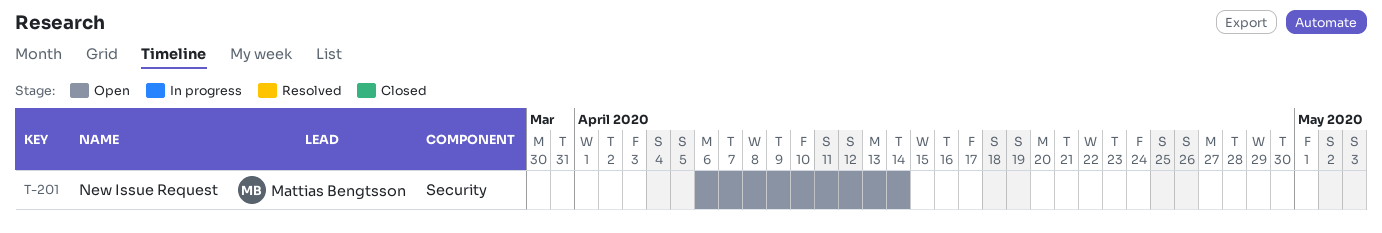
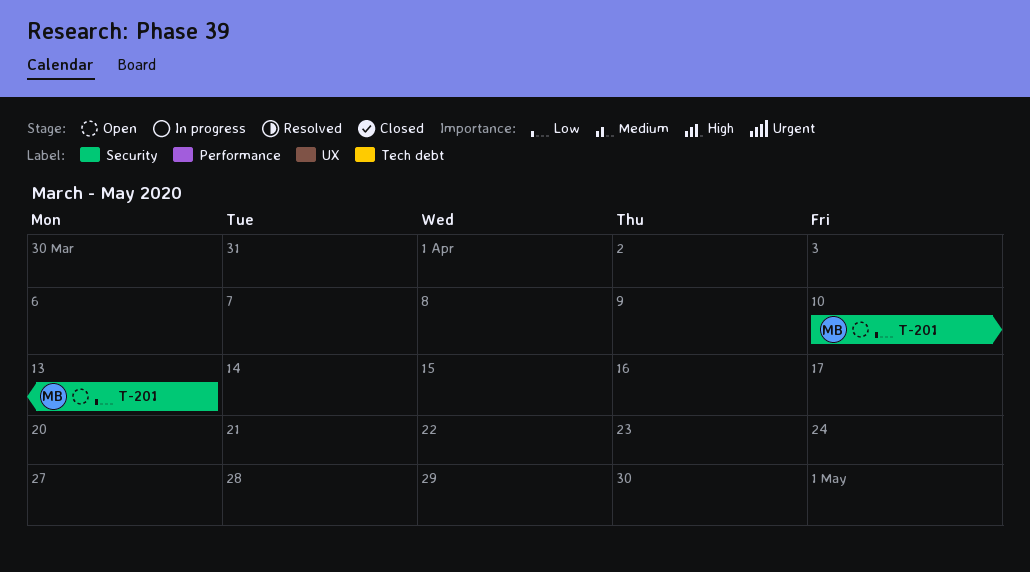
T-201, start: Apr 6 -> Apr 10
T-201, due: Apr 14 -> Apr 13

